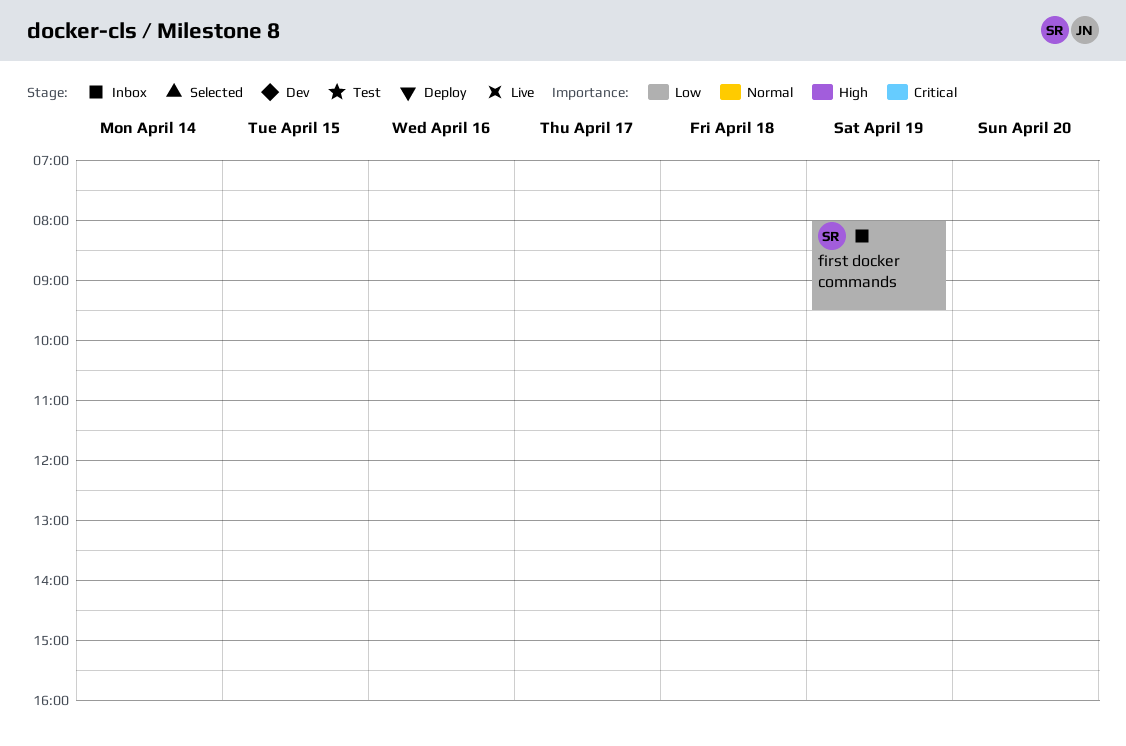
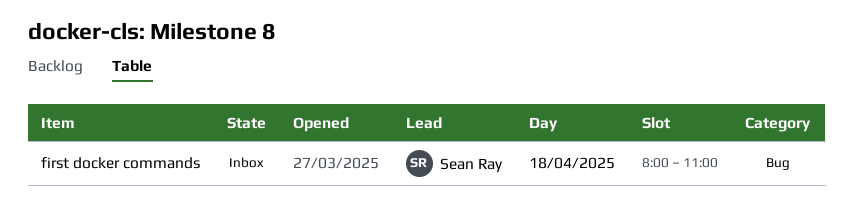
first docker commands, day: Apr 19 -> Apr 18
first docker commands, ends: 09:30 -> 11:00

